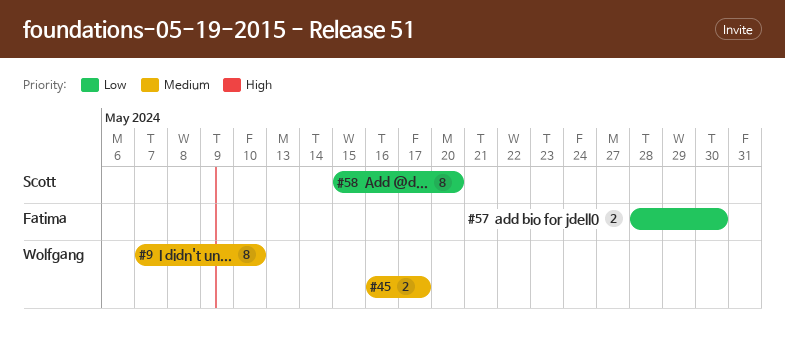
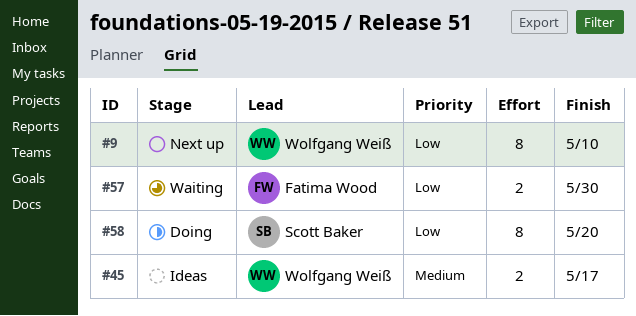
#9, priority: Medium -> Low

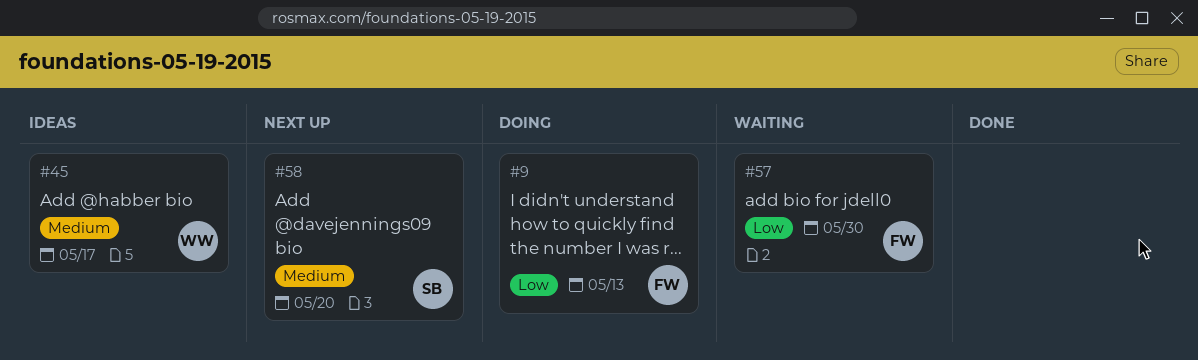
#9, status: Next up -> Doing
#9, owner: Wolfgang Weiß -> Fatima Wood
#9, due: May 10 -> May 13
#58, status: Doing -> Next up
#58, priority: Low -> Medium

